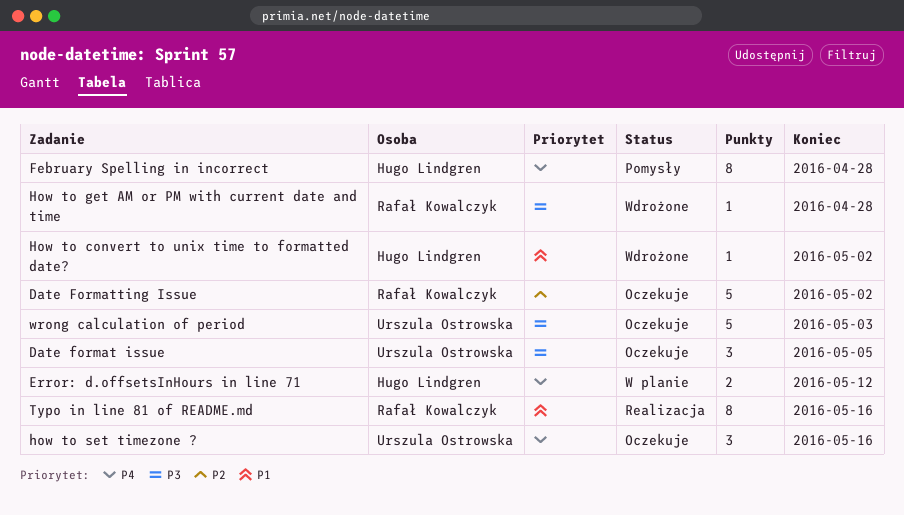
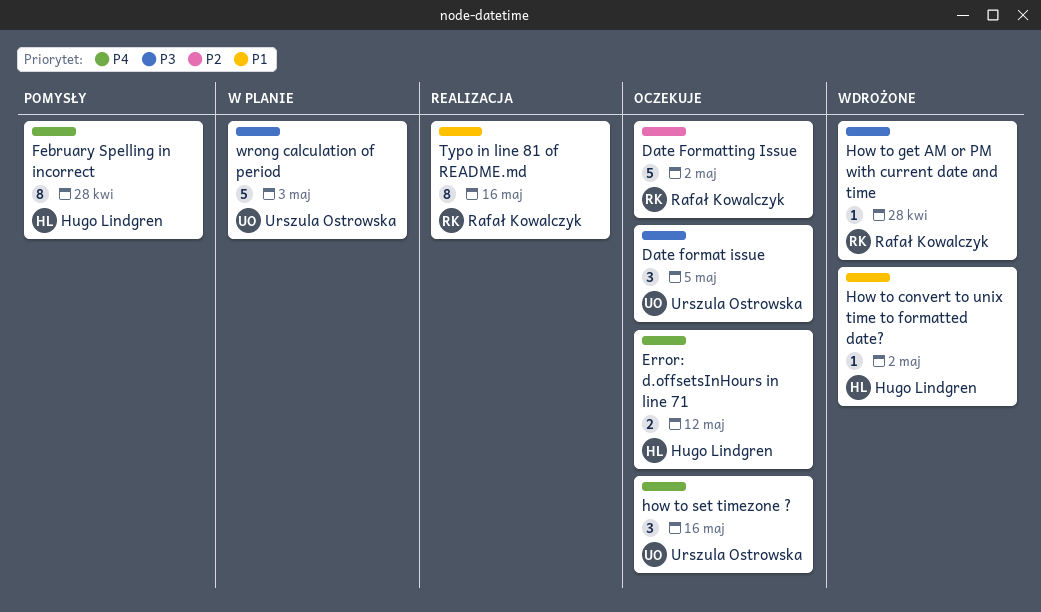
Error: d.offsetsInHours in line 71, status: W planie -> Oczekuje
wrong calculation of period, status: Oczekuje -> W planie

